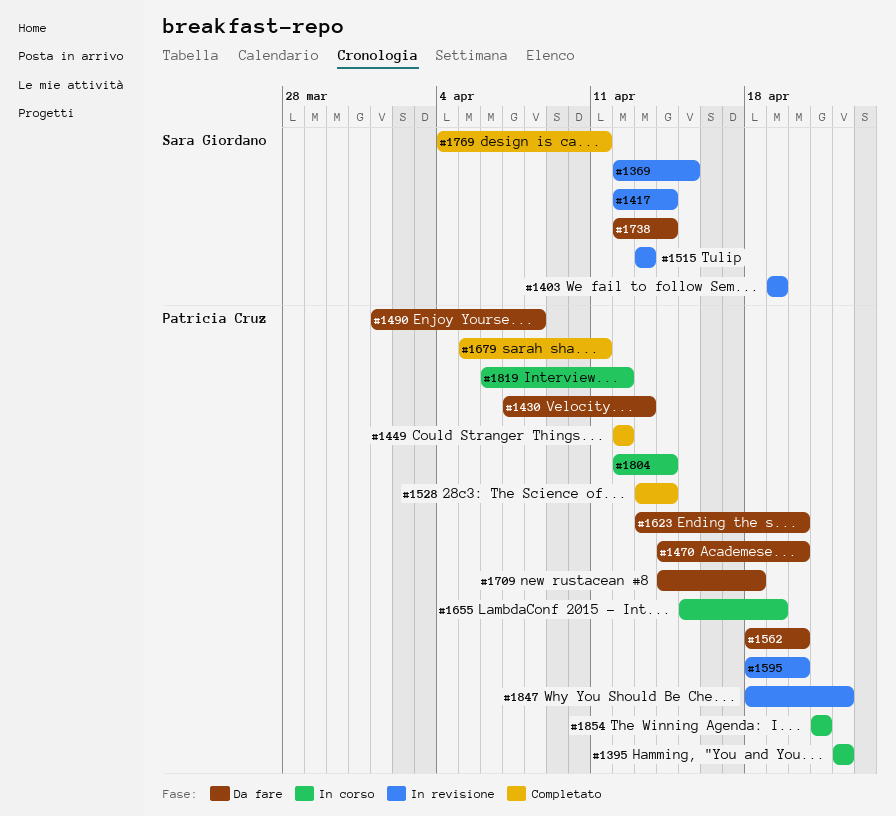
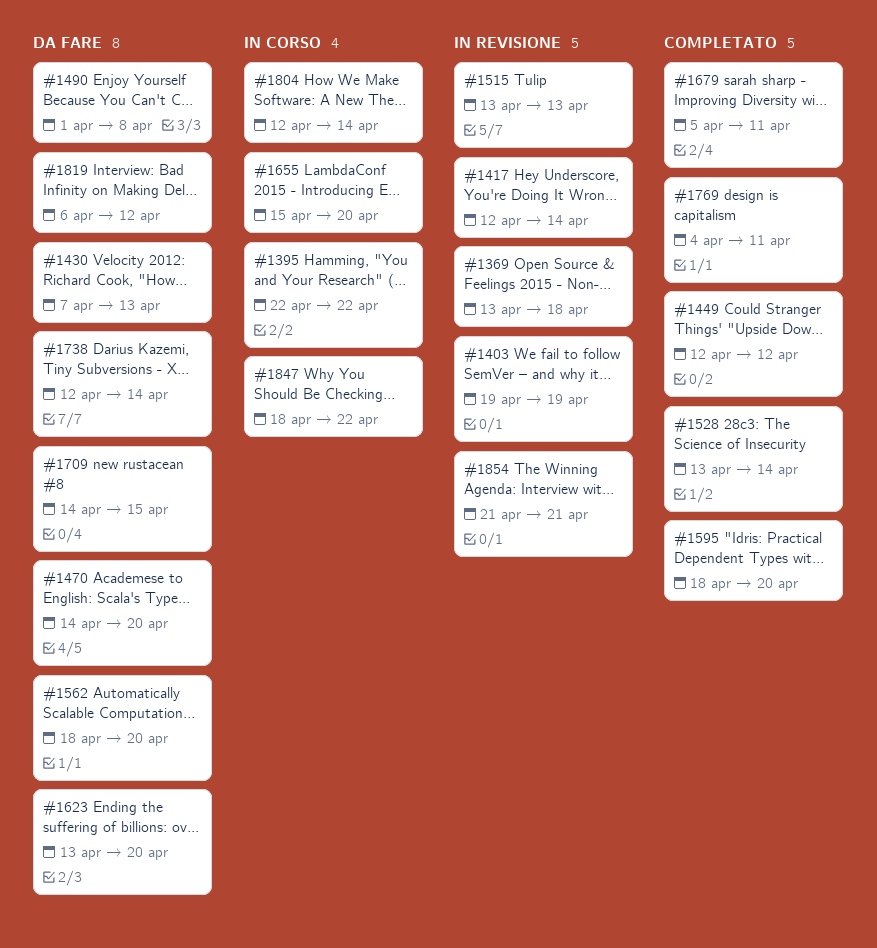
#1369, start: Apr 12 -> Apr 13
#1369, due: Apr 15 -> Apr 18
#1595, status: In revisione -> Completato
#1655, due: Apr 19 -> Apr 20
#1709, due: Apr 18 -> Apr 15
#1819, status: In corso -> Da fare
#1847, status: In revisione -> In corso
#1854, status: In corso -> In revisione

